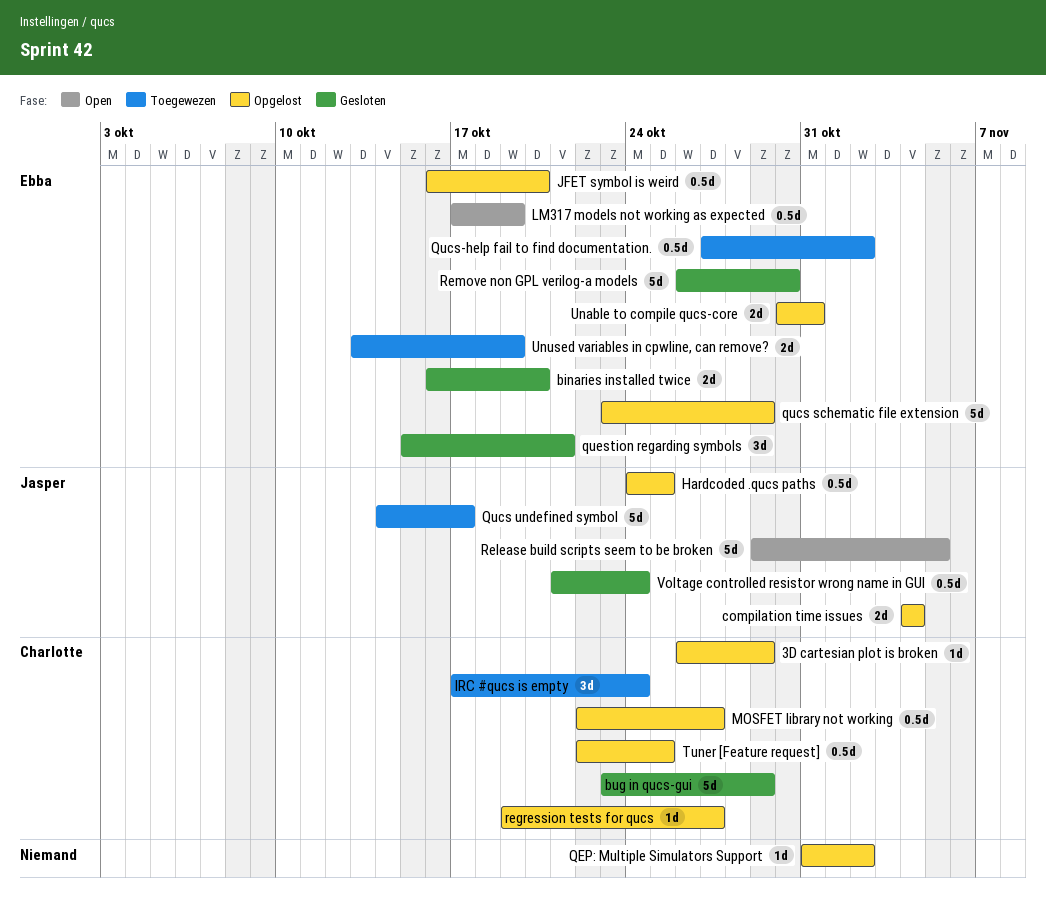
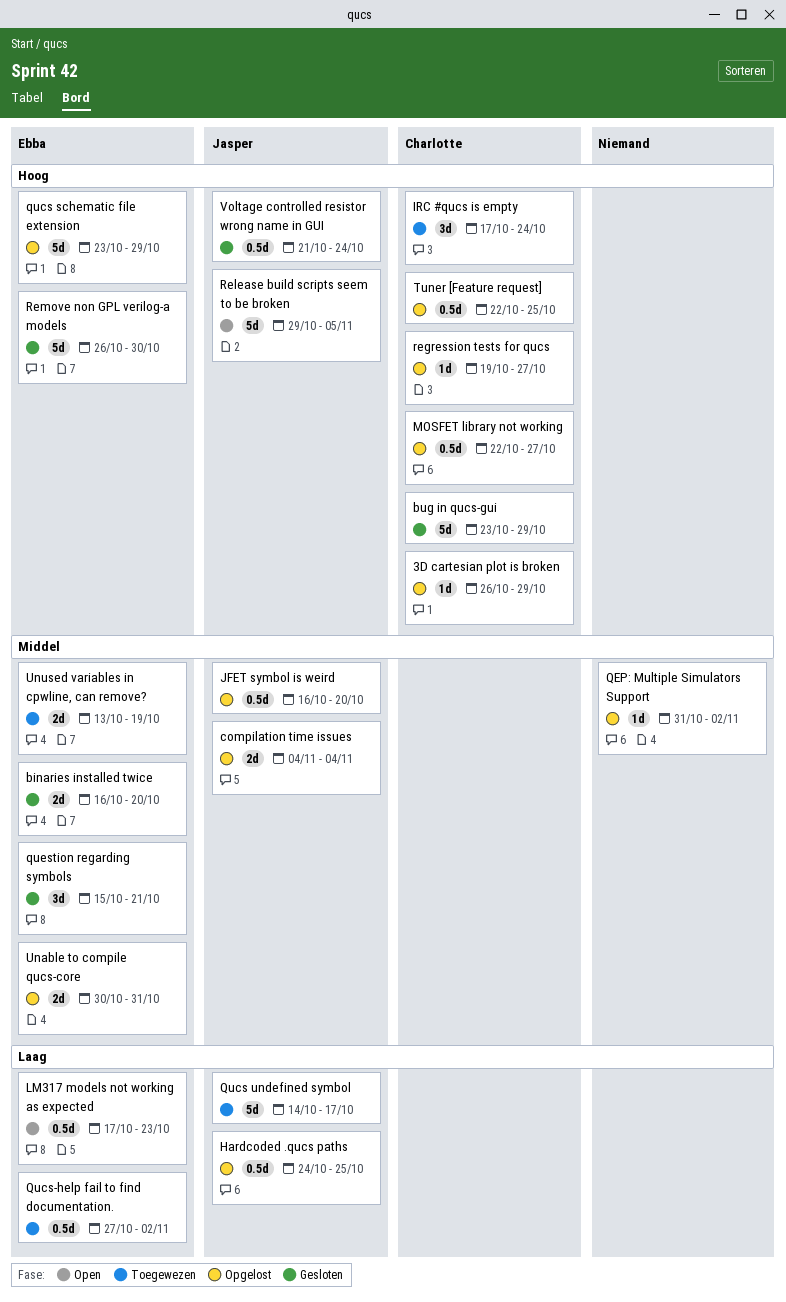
JFET symbol is weird, owner: Ebba -> Jasper
LM317 models not working as expected, due: Oct 19 -> Oct 23

